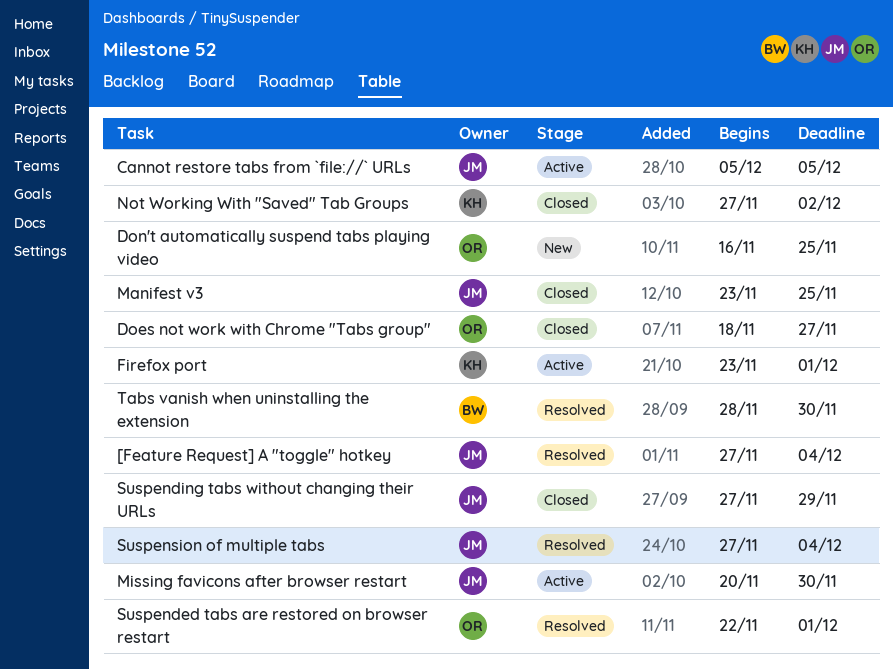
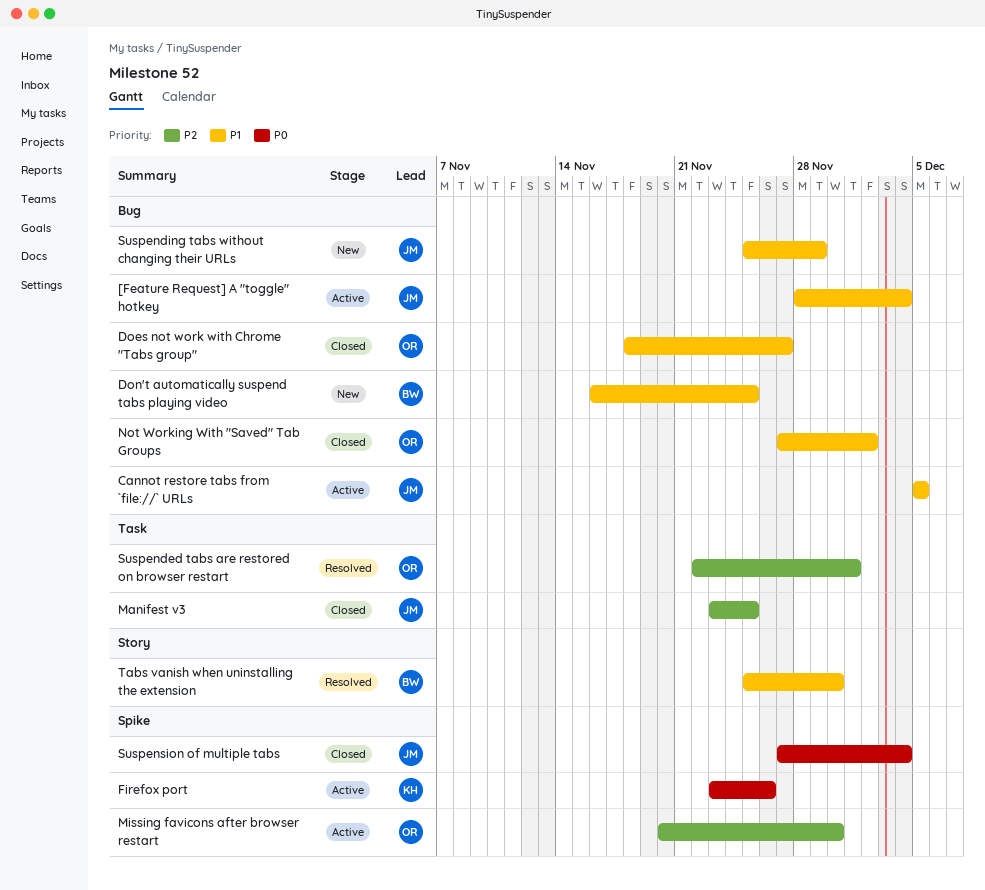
[Feature Request] A "toggle" hotkey, status: Resolved -> Active
[Feature Request] A "toggle" hotkey, start: Nov 27 -> Nov 28
Don't automatically suspend tabs playing video, owner: OR -> BW
Firefox port, due: Dec 1 -> Nov 26
Missing favicons after browser restart, owner: JM -> OR
Not Working With "Saved" Tab Groups, owner: KH -> OR
Suspending tabs without changing their URLs, status: Closed -> New
Suspending tabs without changing their URLs, start: Nov 27 -> Nov 25
Suspension of multiple tabs, status: Resolved -> Closed
Tabs vanish when uninstalling the extension, start: Nov 28 -> Nov 25

